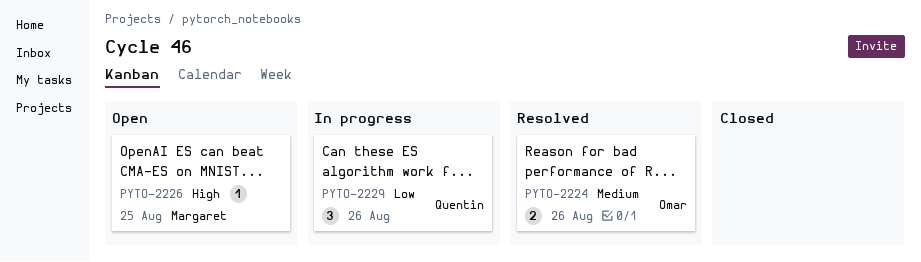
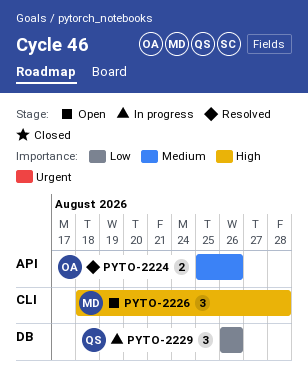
PYTO-2226, estimate: 1 -> 3
PYTO-2226, due: Aug 25 -> Aug 28

